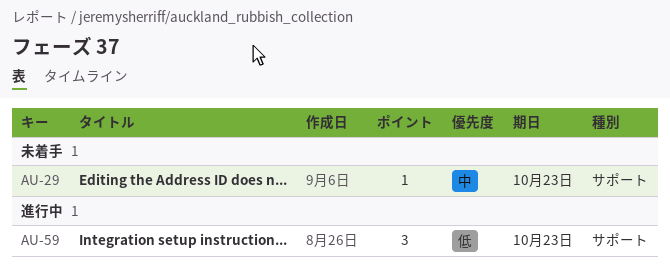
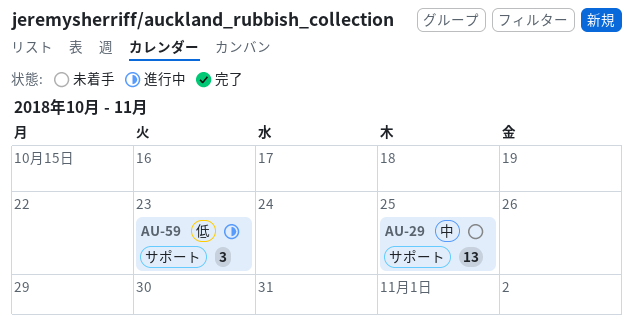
AU-29, estimate: 1 -> 13
AU-29, due: Oct 23 -> Oct 25

